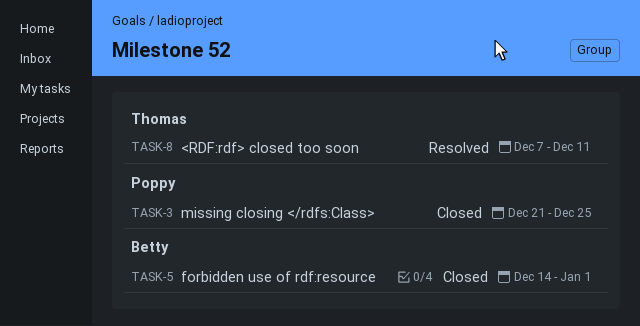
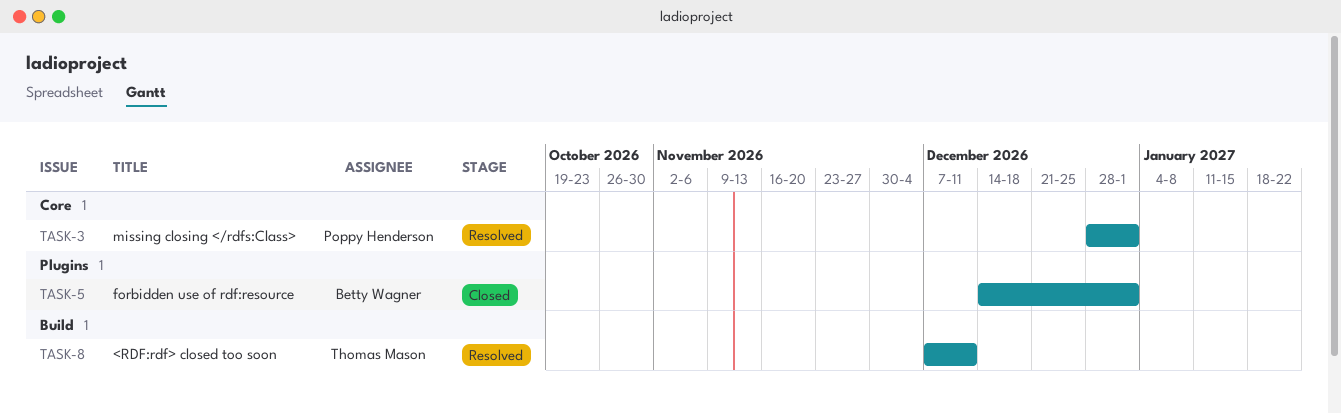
TASK-3, status: Closed -> Resolved
TASK-3, start: Dec 21 -> Dec 28
TASK-3, due: Dec 25 -> Jan 1

